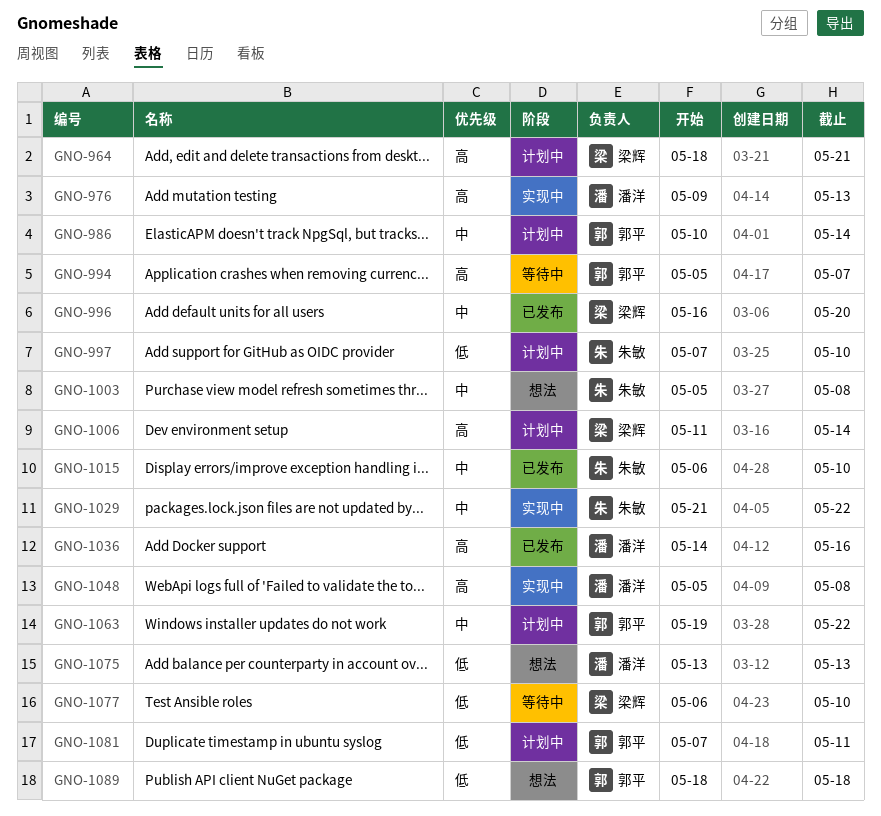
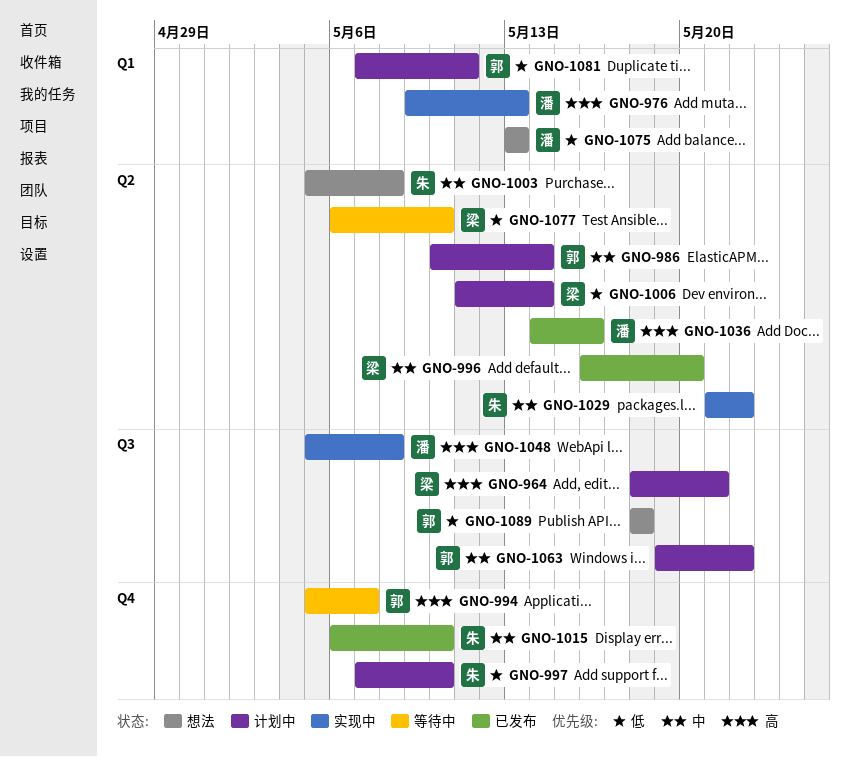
GNO-1006, priority: 高 -> 低

